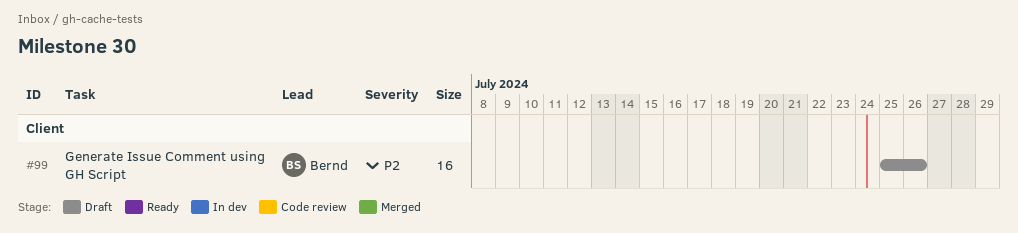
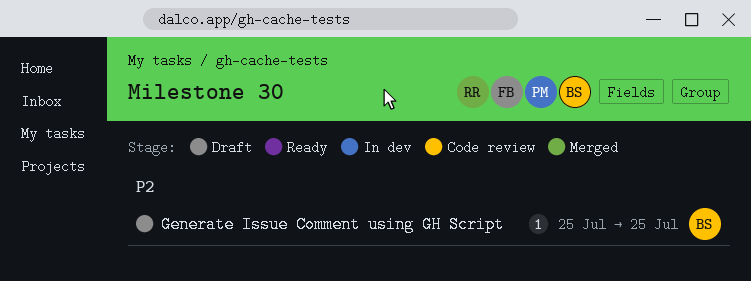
Generate Issue Comment using GH Script, estimate: 16 -> 1
Generate Issue Comment using GH Script, due: Jul 26 -> Jul 25

